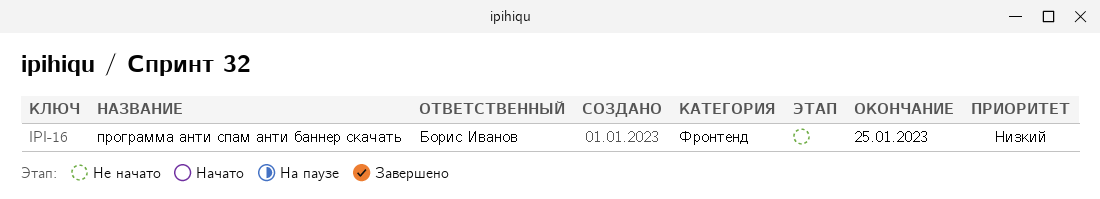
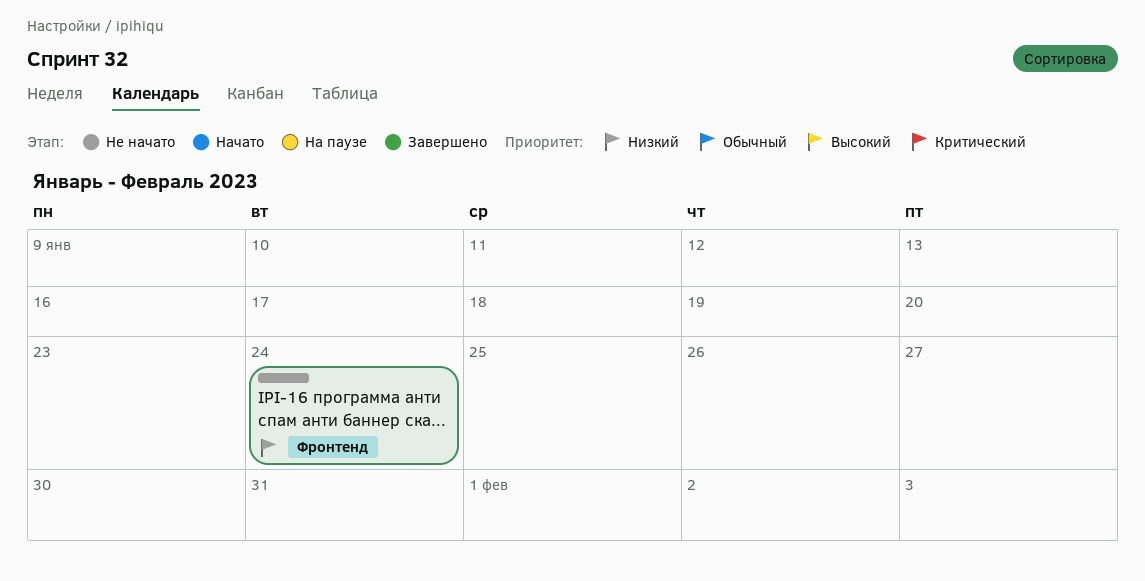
IPI-16, due: Jan 25 -> Jan 24

